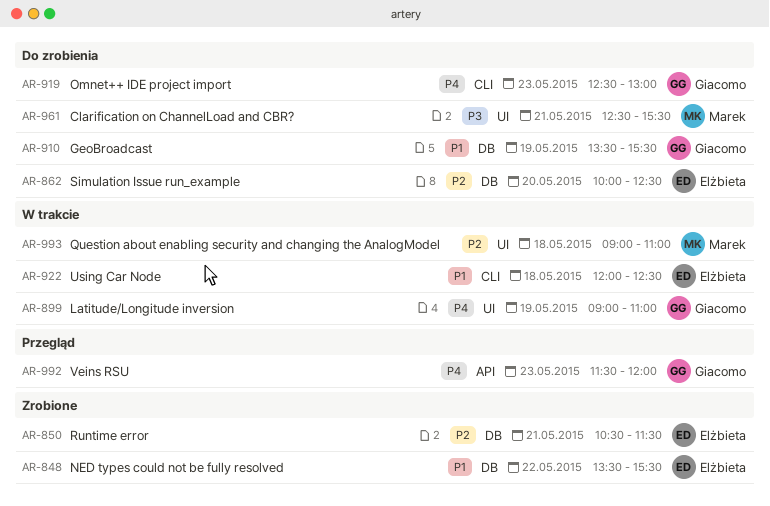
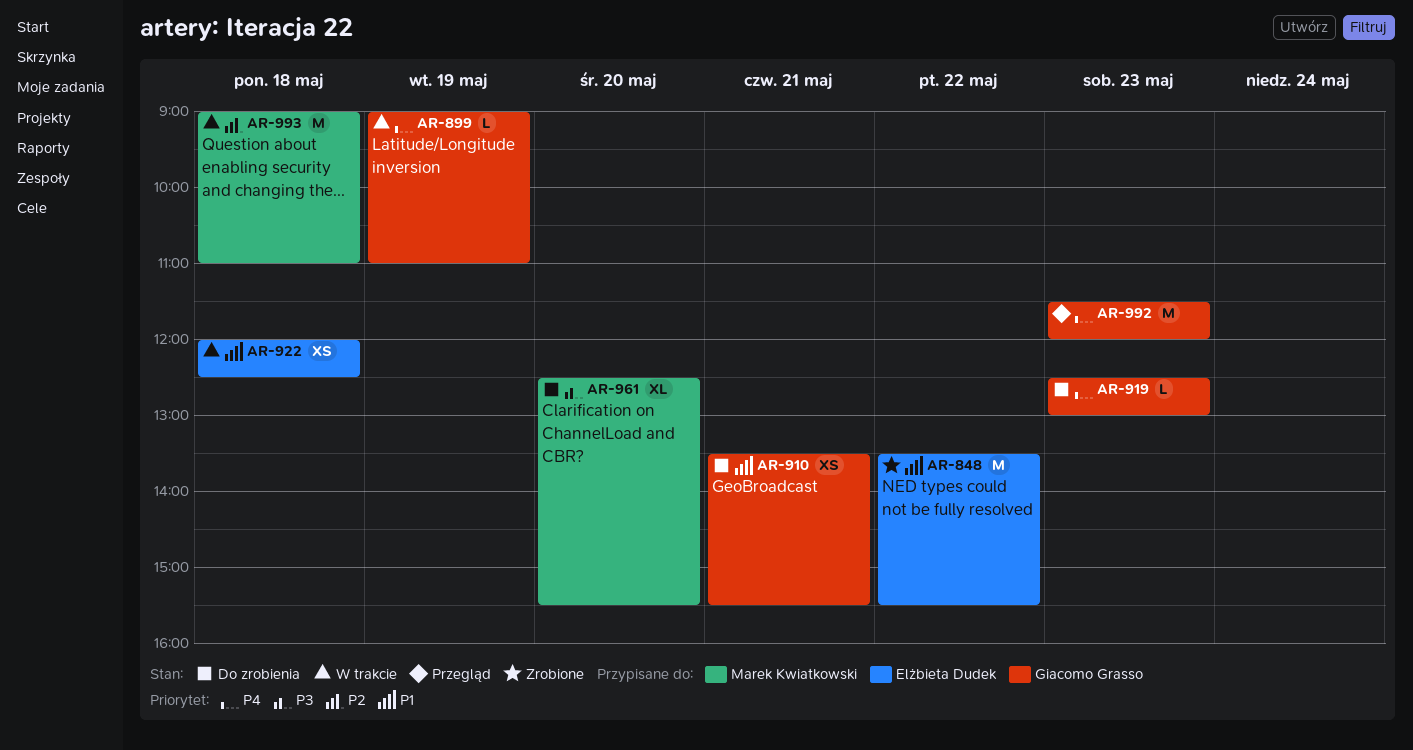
AR-850: present -> none
AR-862: present -> none
AR-910, day: May 19 -> May 21
AR-961, day: May 21 -> May 20

